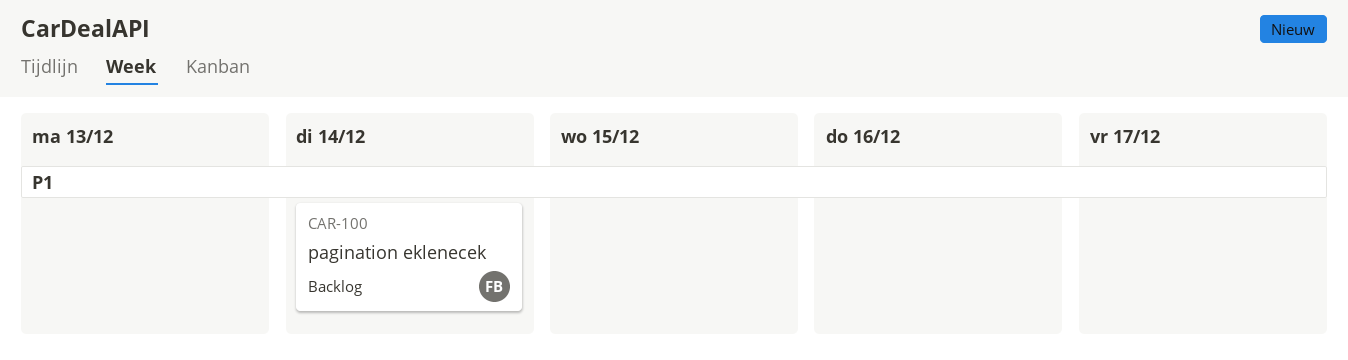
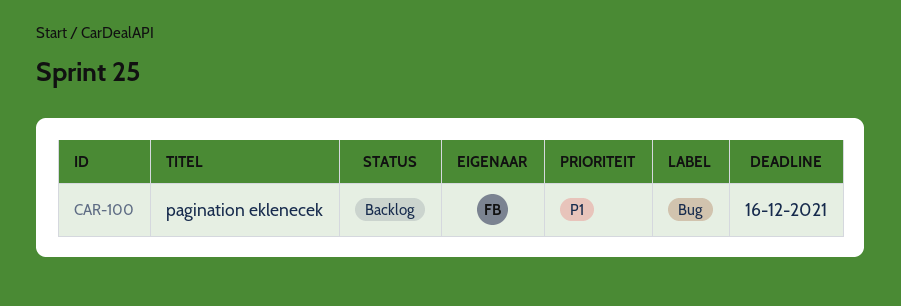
CAR-100, due: Dec 14 -> Dec 16

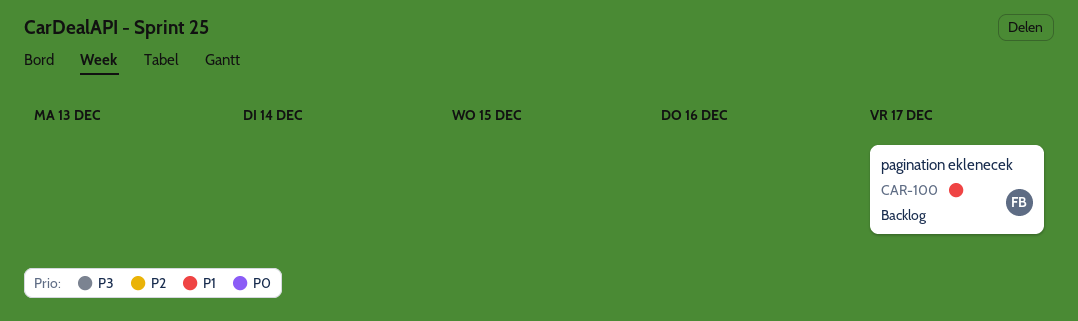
CAR-100, due: Dec 16 -> Dec 17

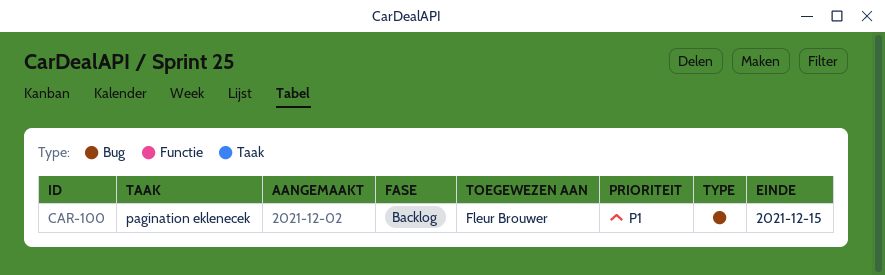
CAR-100, due: Dec 17 -> Dec 15

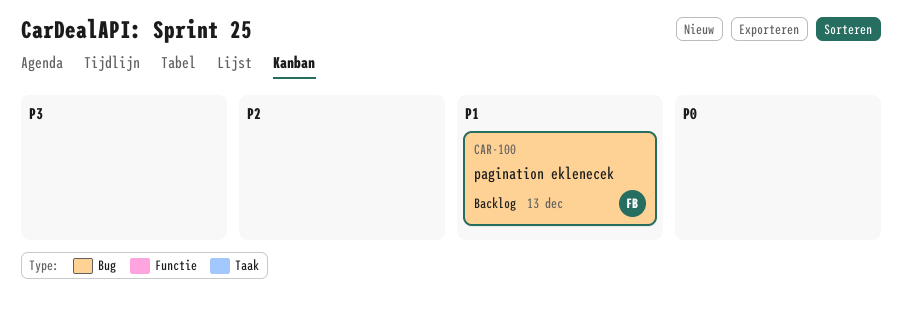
CAR-100, due: Dec 15 -> Dec 13

